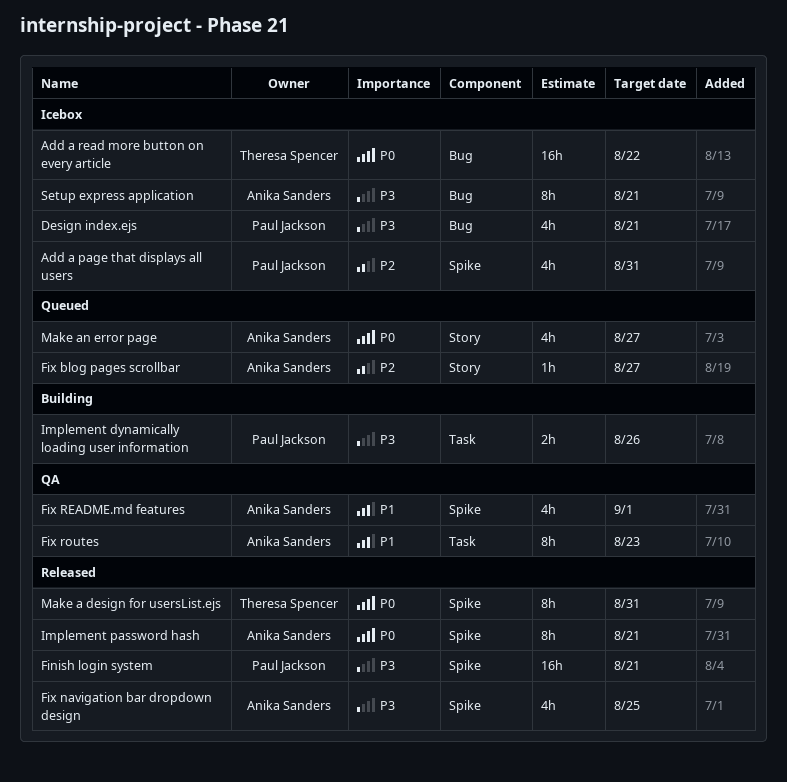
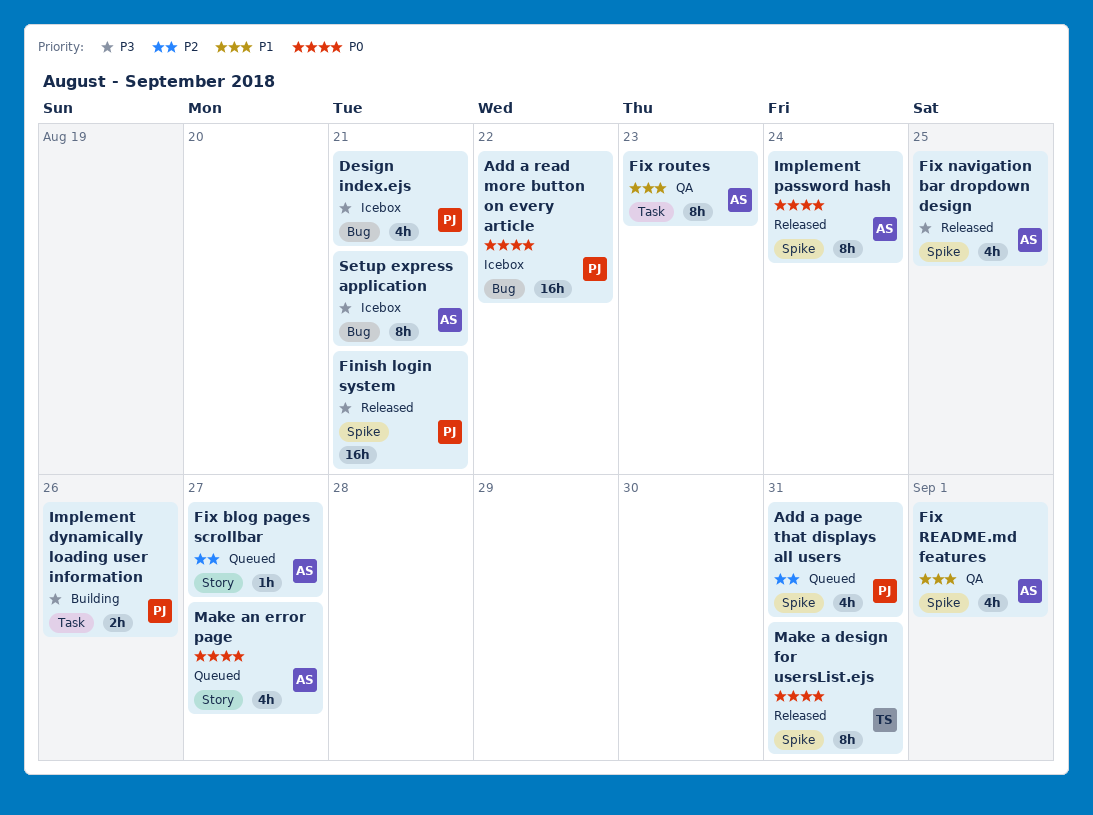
Add a page that displays all users, status: Icebox -> Queued
Add a read more button on every article, owner: Theresa Spencer -> Paul Jackson
Implement password hash, due: Aug 21 -> Aug 24

